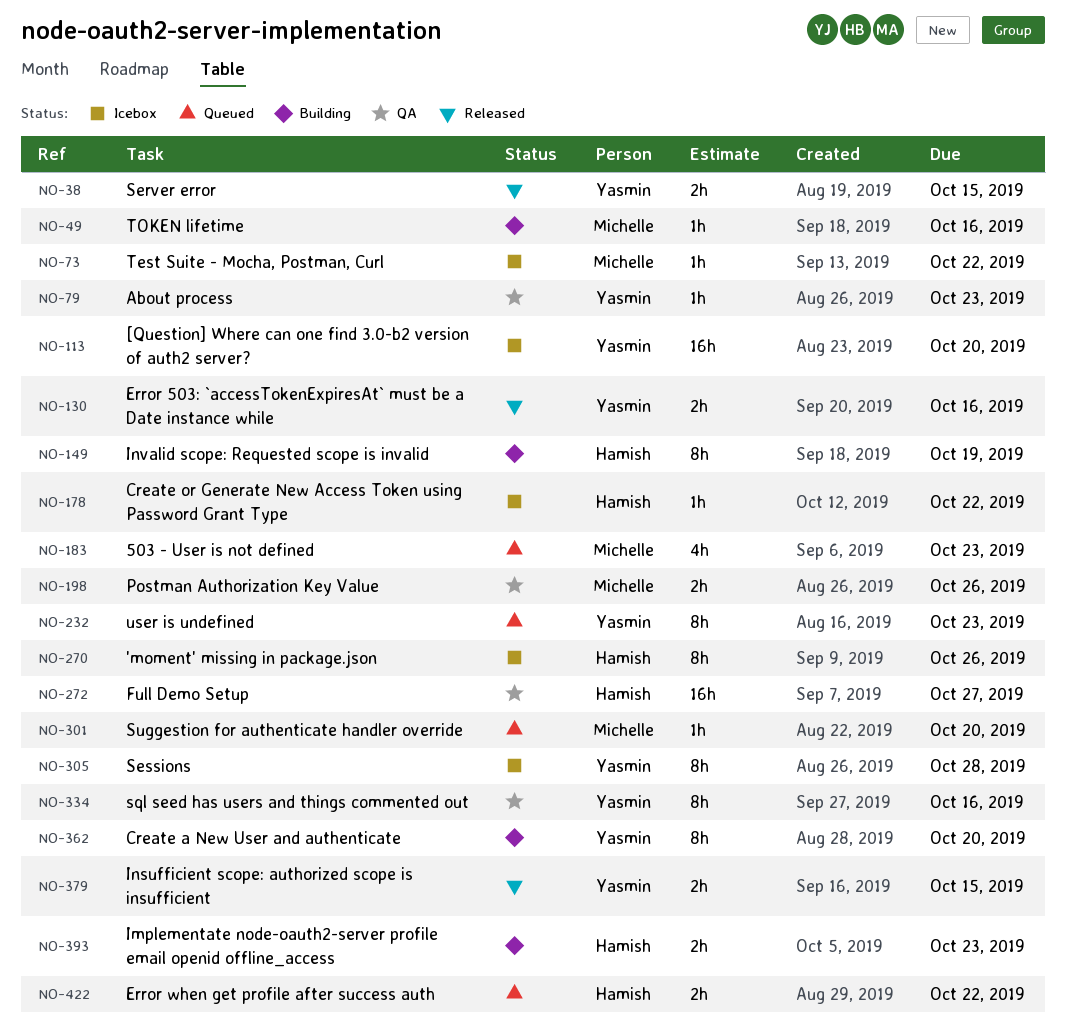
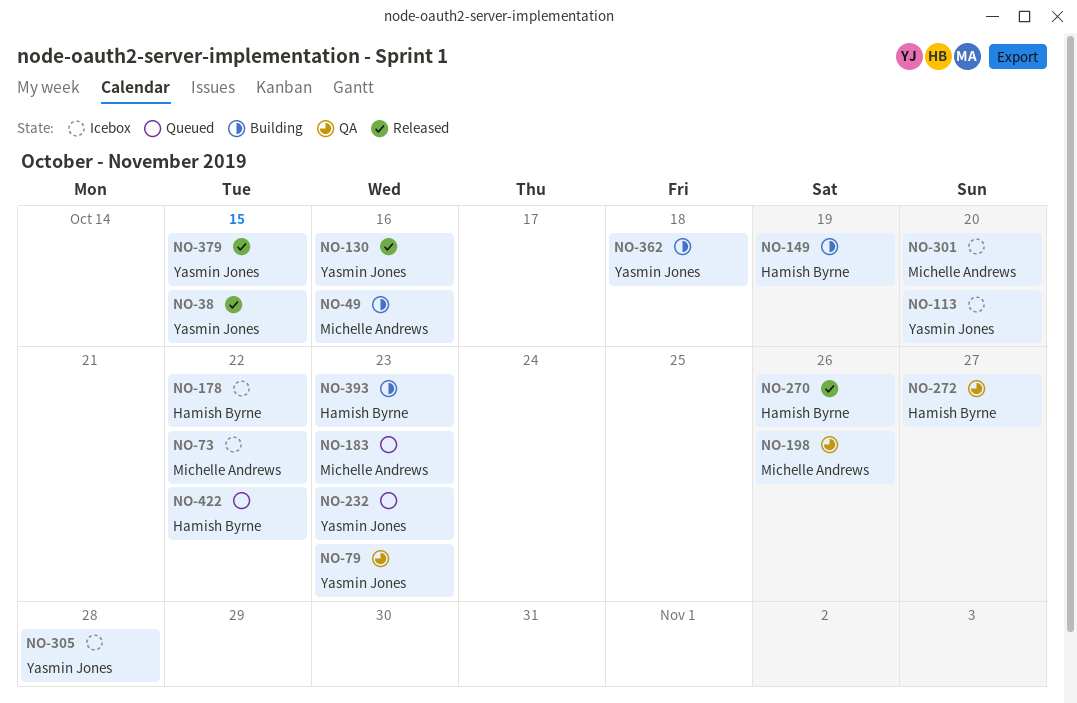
NO-270, status: Icebox -> Released
NO-301, status: Queued -> Icebox
NO-334: present -> none
NO-362, due: Oct 20 -> Oct 18

